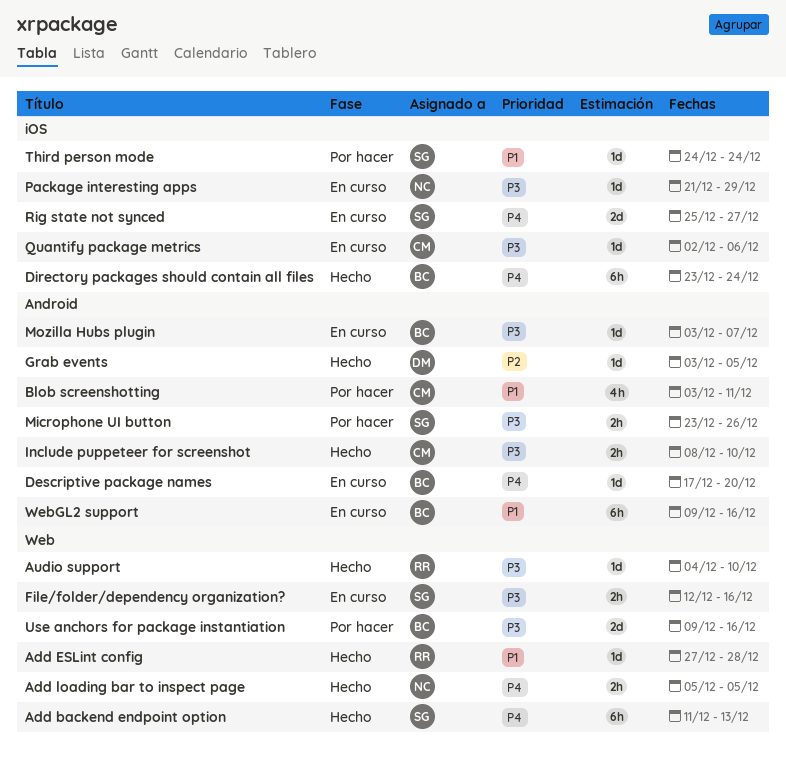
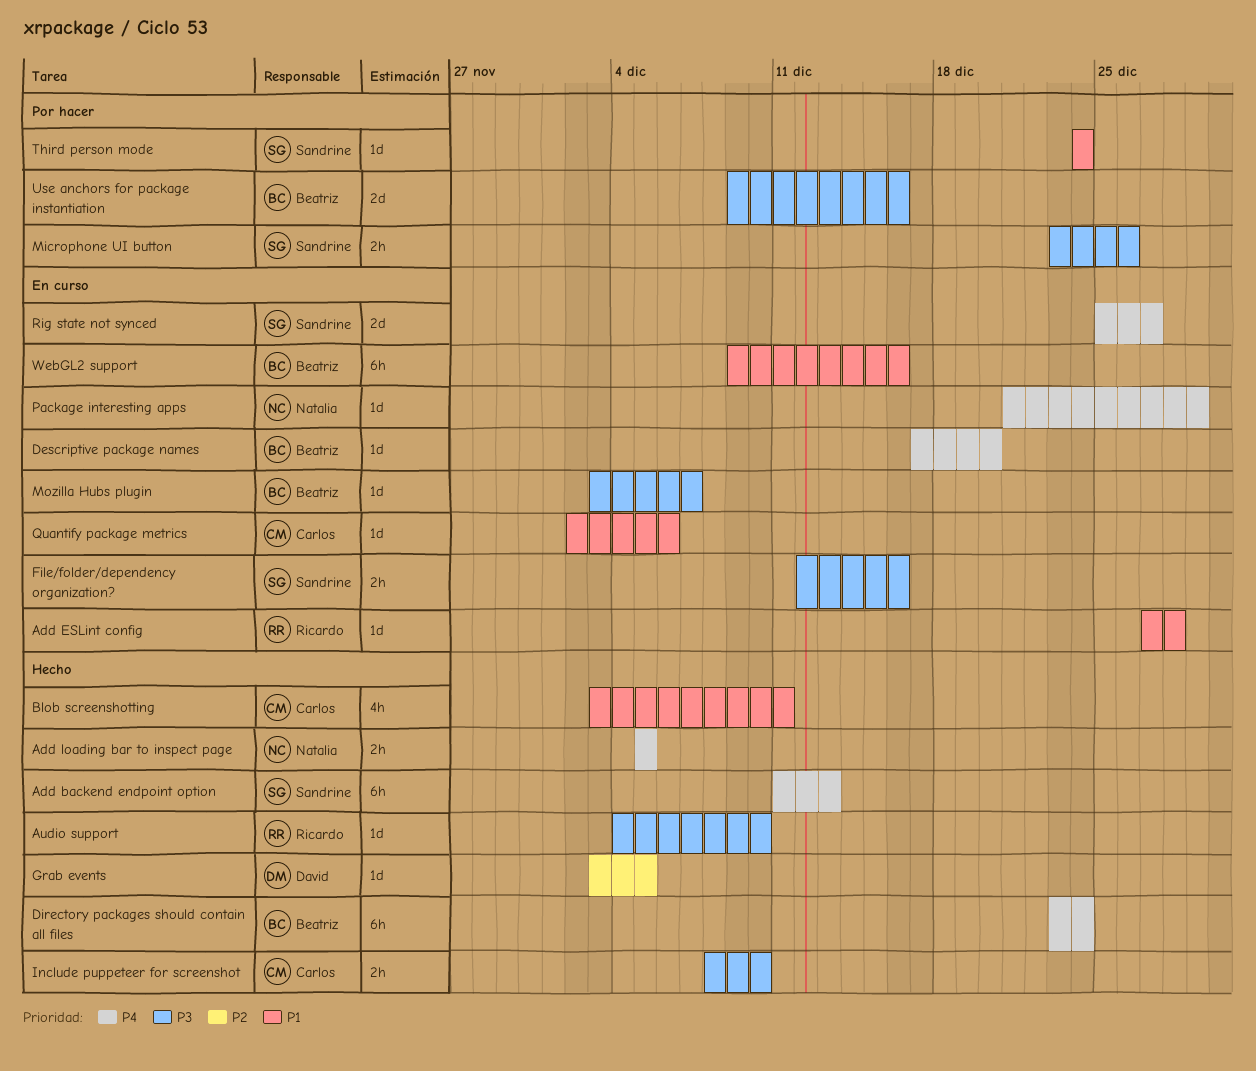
Add ESLint config, status: Hecho -> En curso
Blob screenshotting, status: Por hacer -> Hecho
Package interesting apps, priority: P3 -> P4
Quantify package metrics, priority: P3 -> P1

